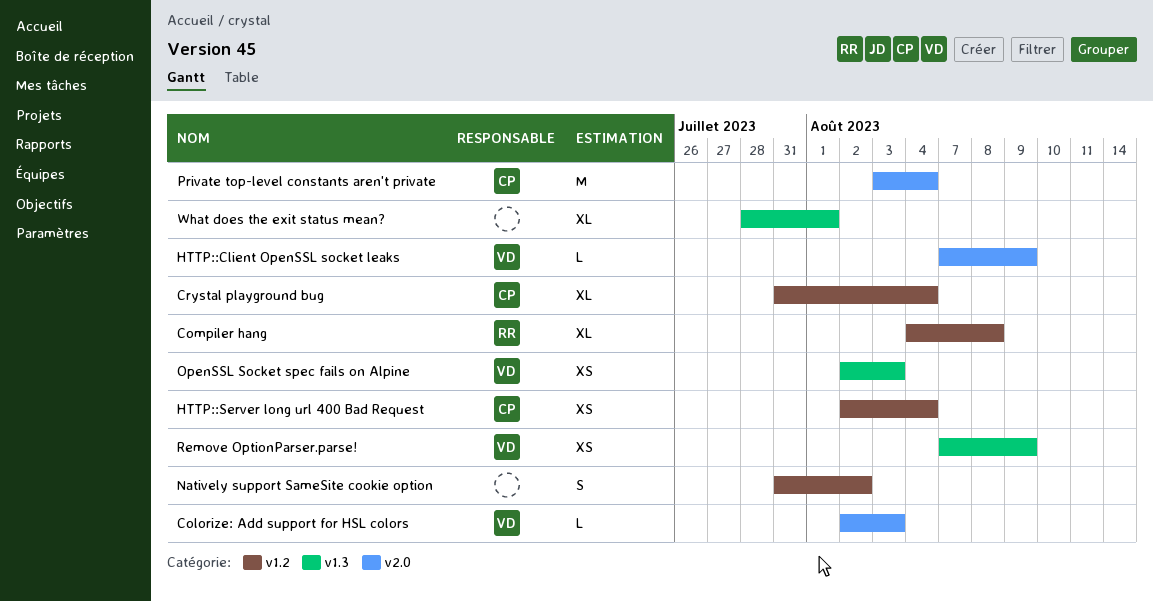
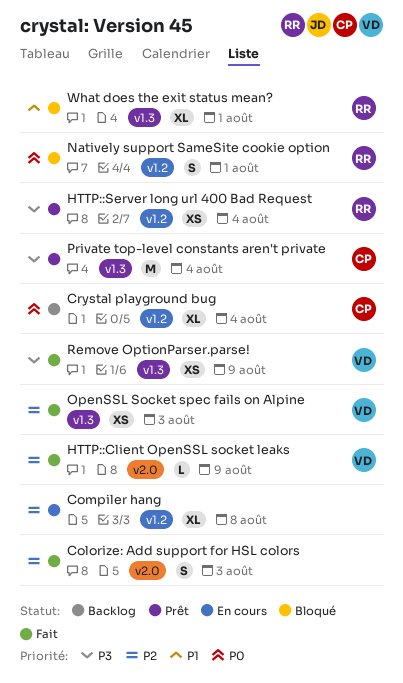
Colorize: Add support for HSL colors, owner: VD -> none
Colorize: Add support for HSL colors, estimate: L -> S
Compiler hang, owner: RR -> none
HTTP::Server long url 400 Bad Request, owner: CP -> RR
Natively support SameSite cookie option, owner: none -> RR
Natively support SameSite cookie option, due: Aug 2 -> Aug 1
Private top-level constants aren't private, label: v2.0 -> v1.3
What does the exit status mean?, owner: none -> RR

